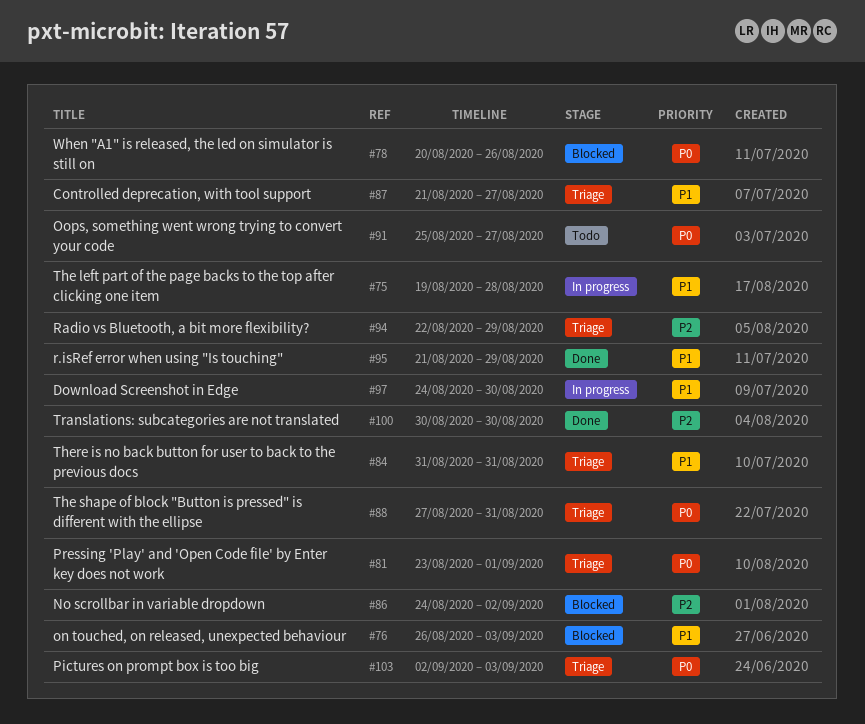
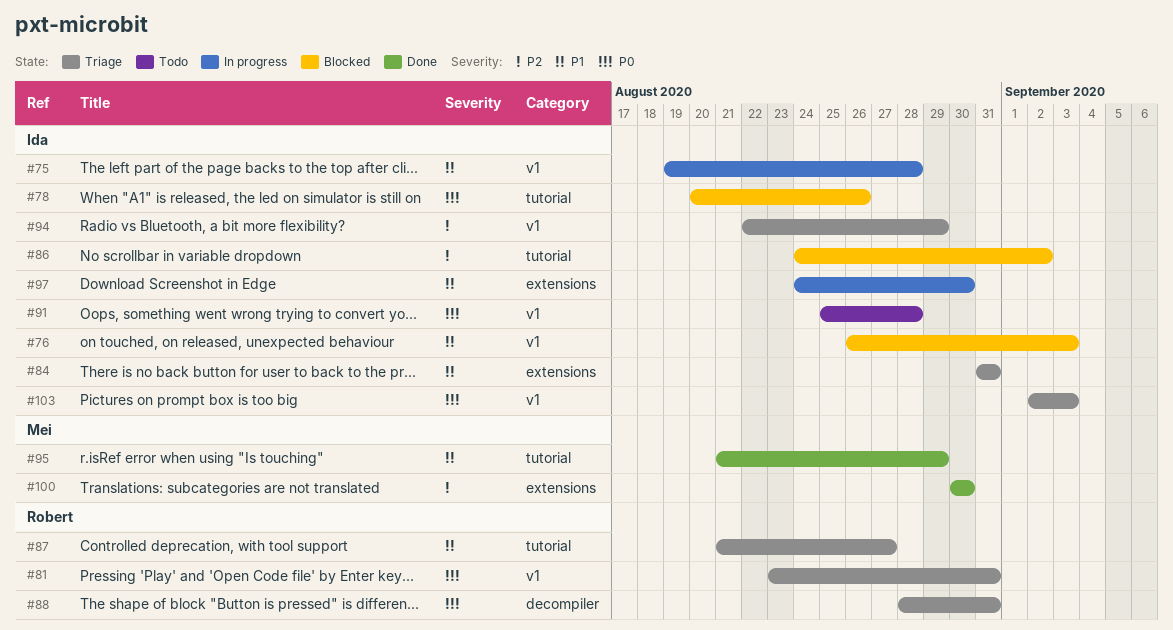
#81, due: Sep 1 -> Aug 31
#88, start: Aug 27 -> Aug 28
#91, due: Aug 27 -> Aug 28

